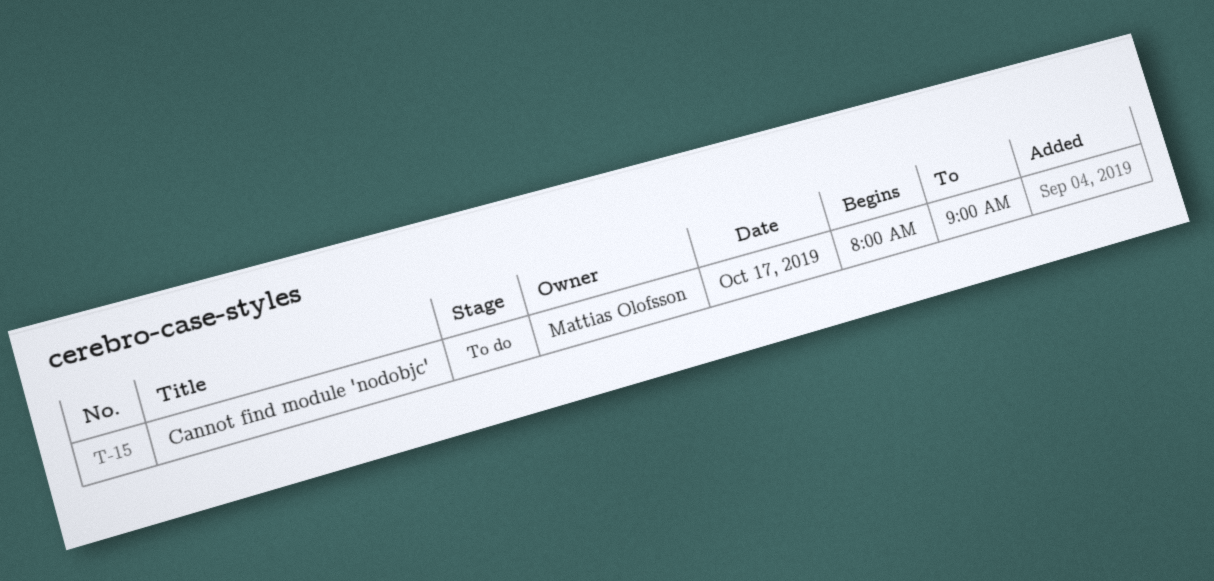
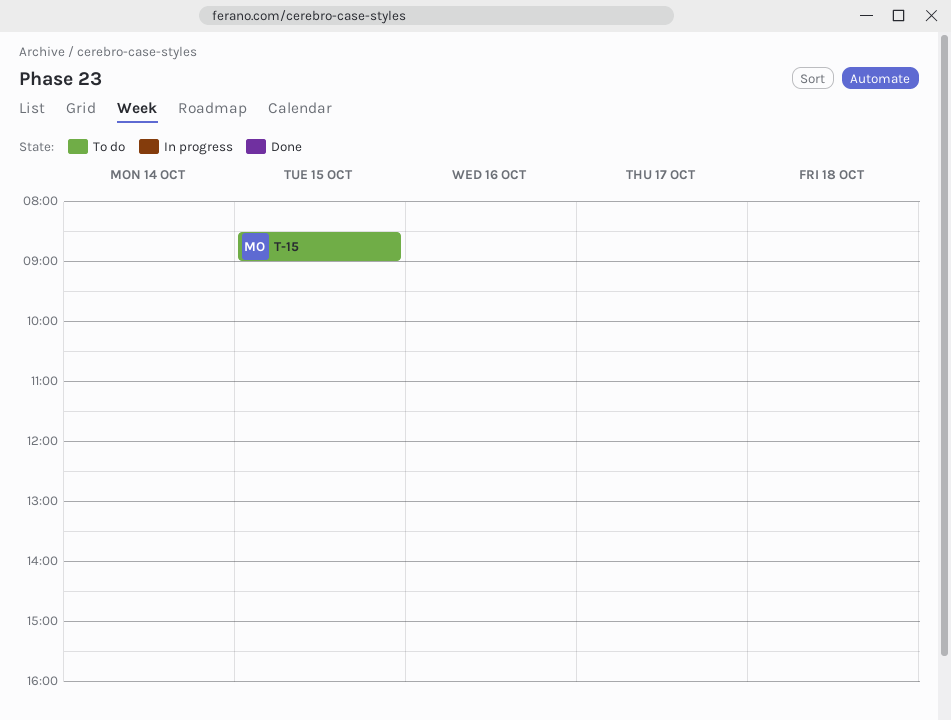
T-15, day: Oct 17 -> Oct 15
T-15, begins: 08:00 -> 08:30

